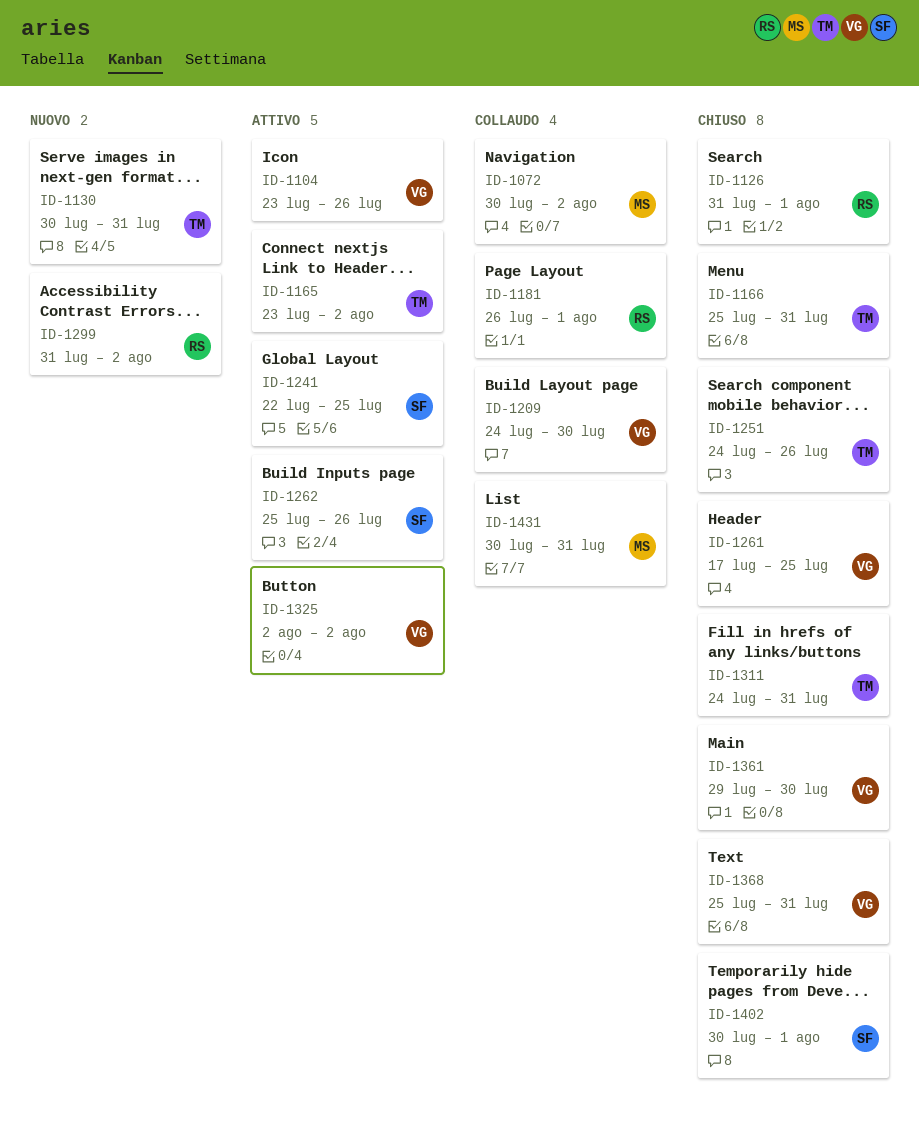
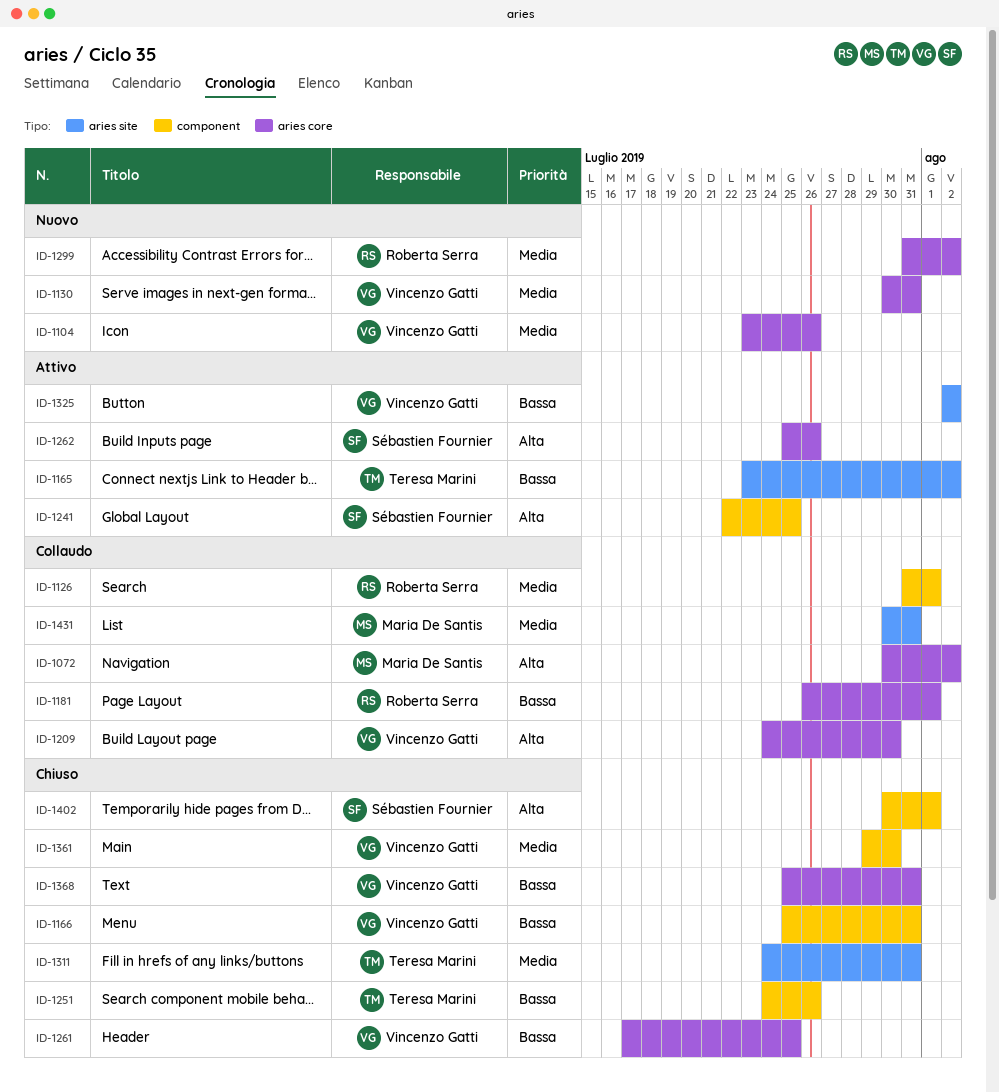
ID-1104, status: Attivo -> Nuovo
ID-1126, status: Chiuso -> Collaudo
ID-1130, owner: Teresa Marini -> Vincenzo Gatti
ID-1166, owner: Teresa Marini -> Vincenzo Gatti

